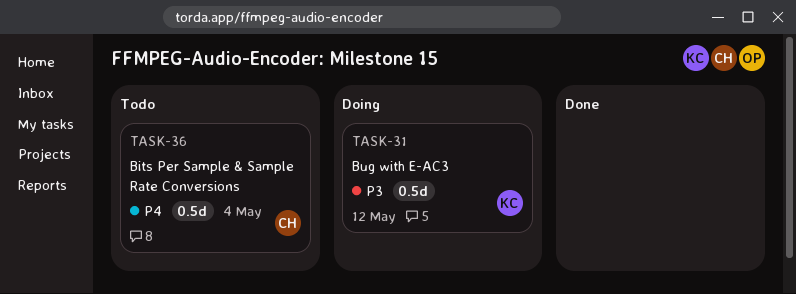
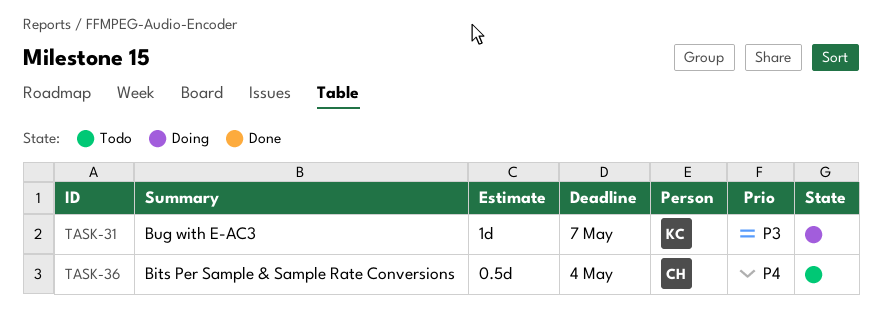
TASK-31, estimate: 0.5d -> 1d
TASK-31, due: May 12 -> May 7

